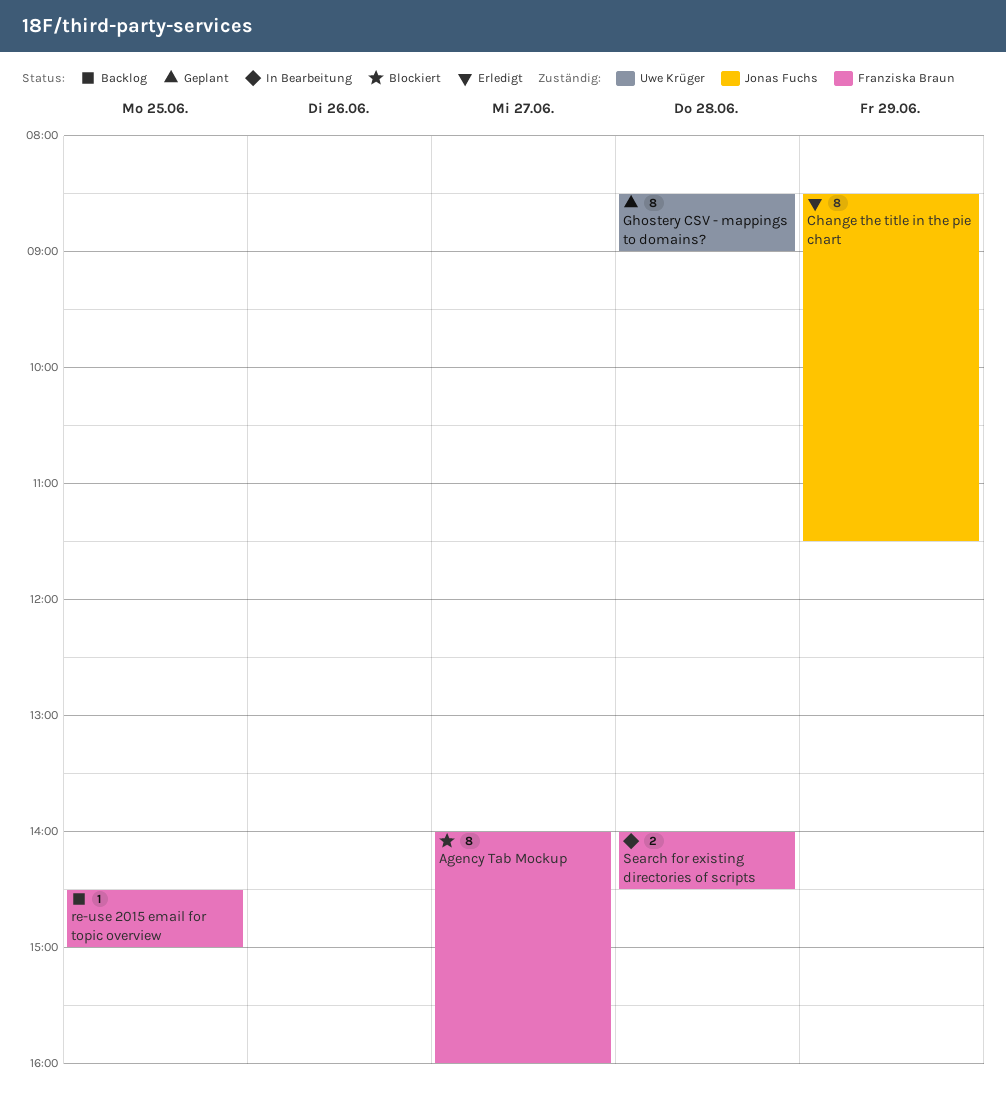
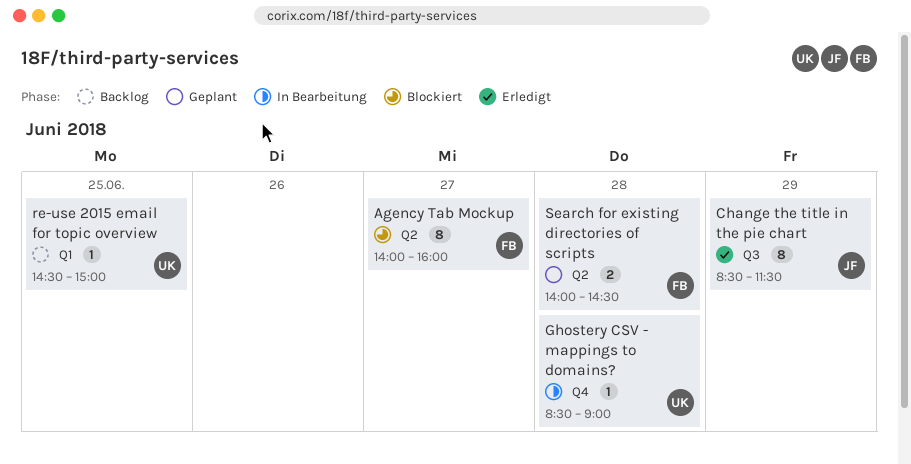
Ghostery CSV - mappings to domains?, status: Geplant -> In Bearbeitung
Ghostery CSV - mappings to domains?, estimate: 8 -> 1
re-use 2015 email for topic overview, owner: Franziska Braun -> Uwe Krüger
Search for existing directories of scripts, status: In Bearbeitung -> Geplant

